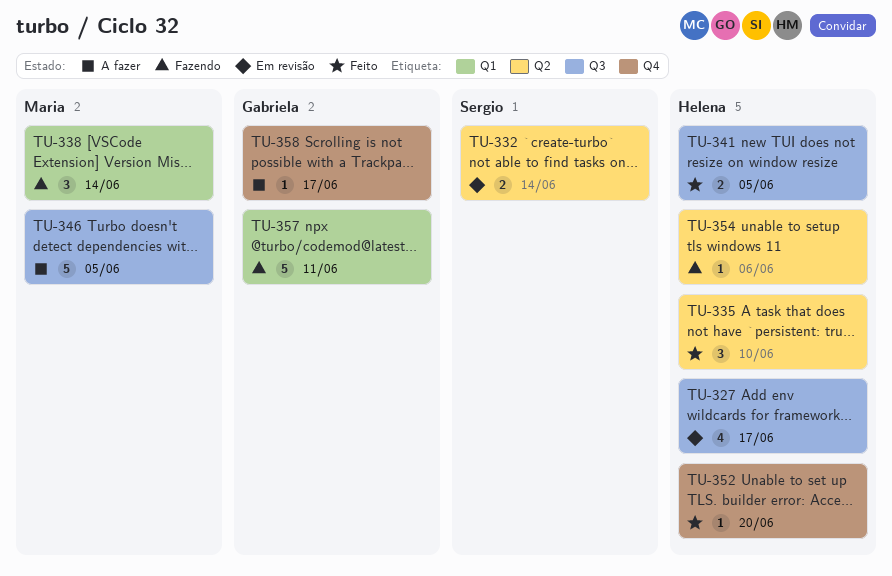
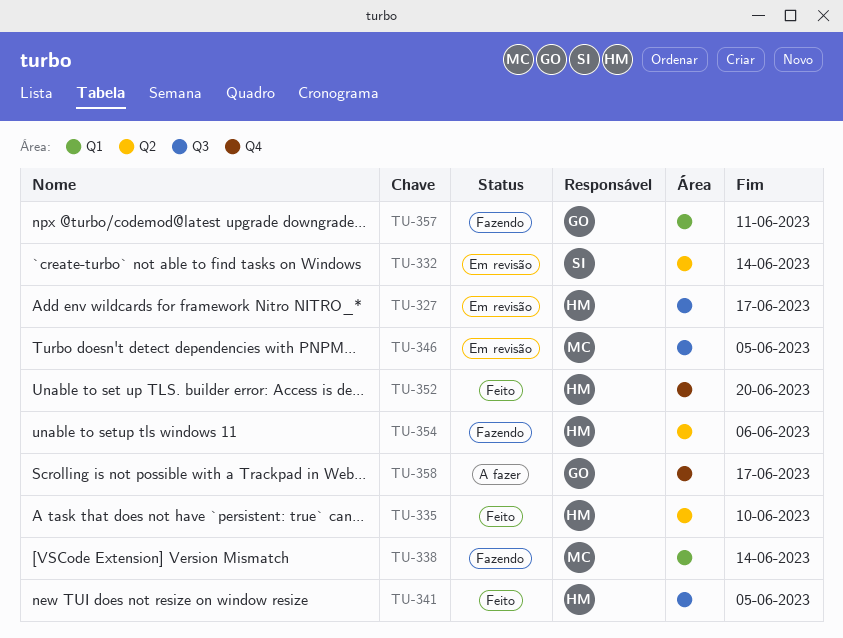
TU-346, status: A fazer -> Em revisão

